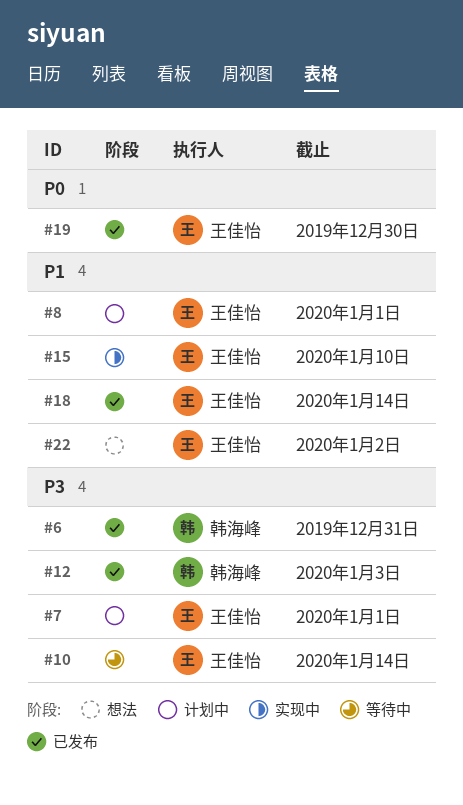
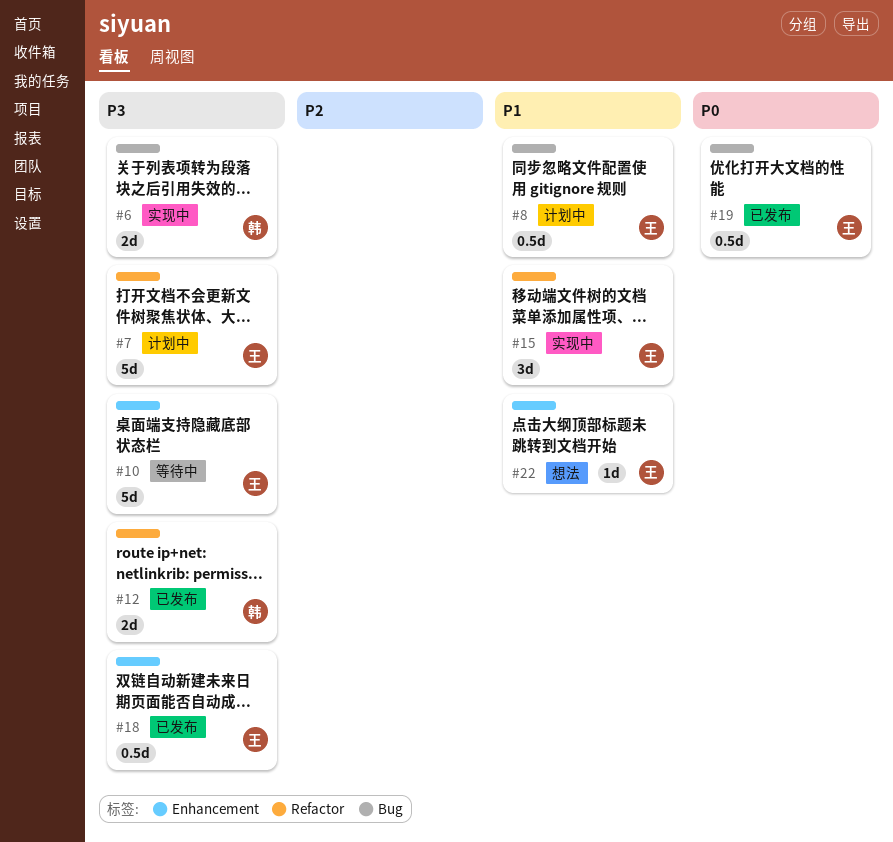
#6, status: 已发布 -> 实现中
#18, priority: P1 -> P3

